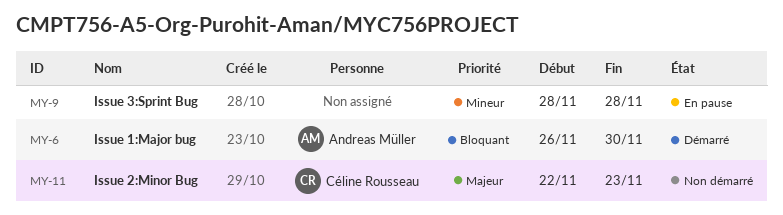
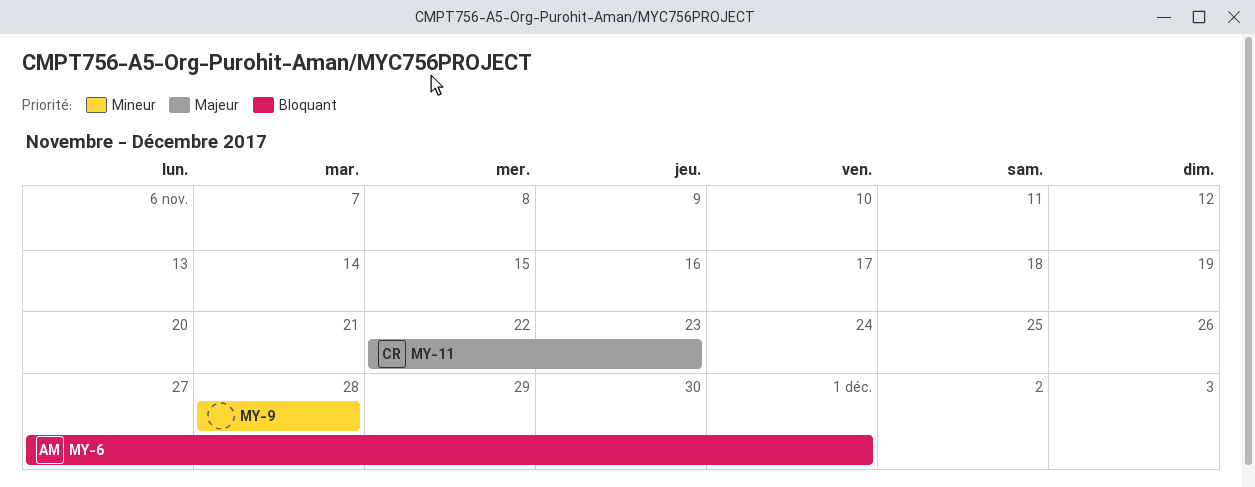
MY-6, start: Nov 26 -> Nov 27
MY-6, due: Nov 30 -> Dec 1

